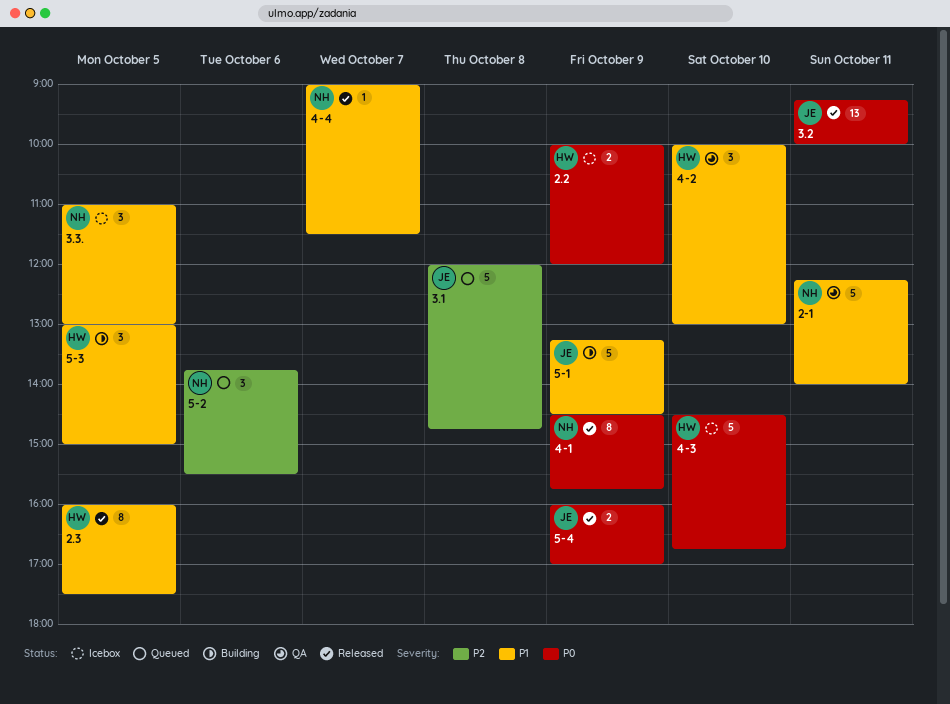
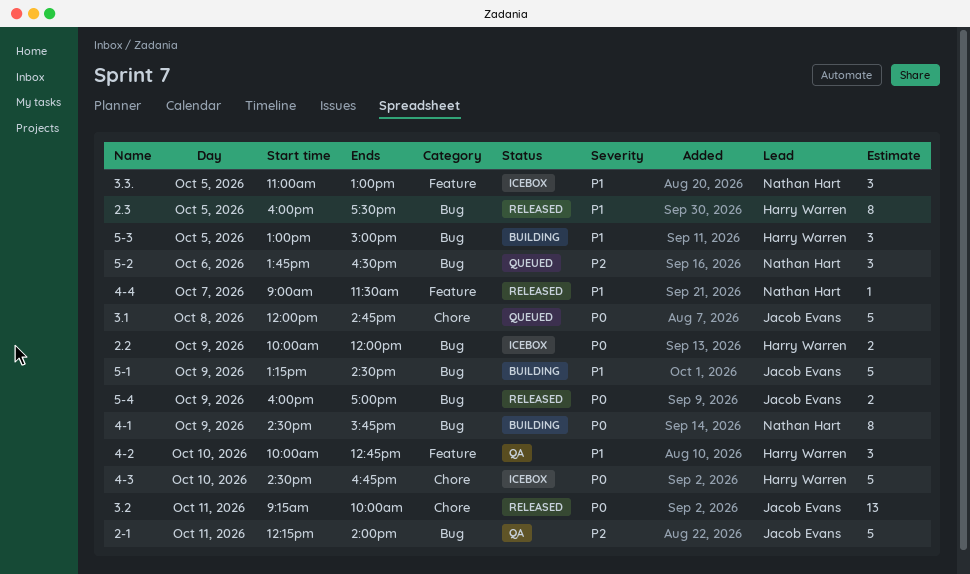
2-1, owner: Nathan Hart -> Jacob Evans
2-1, priority: P1 -> P2
3.1, priority: P2 -> P0
4-1, status: Released -> Building
4-2, ends: 13:00 -> 12:45
5-2, ends: 15:30 -> 16:30

